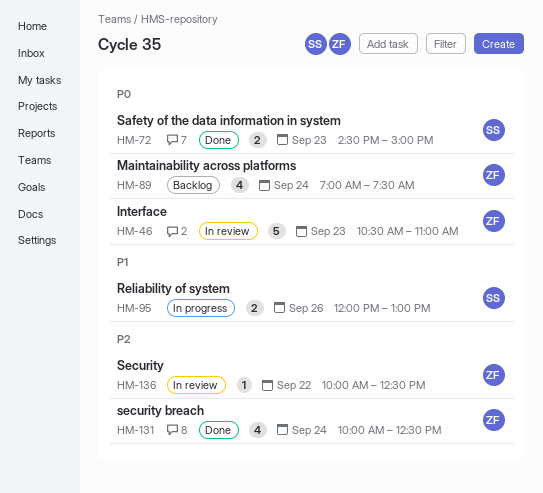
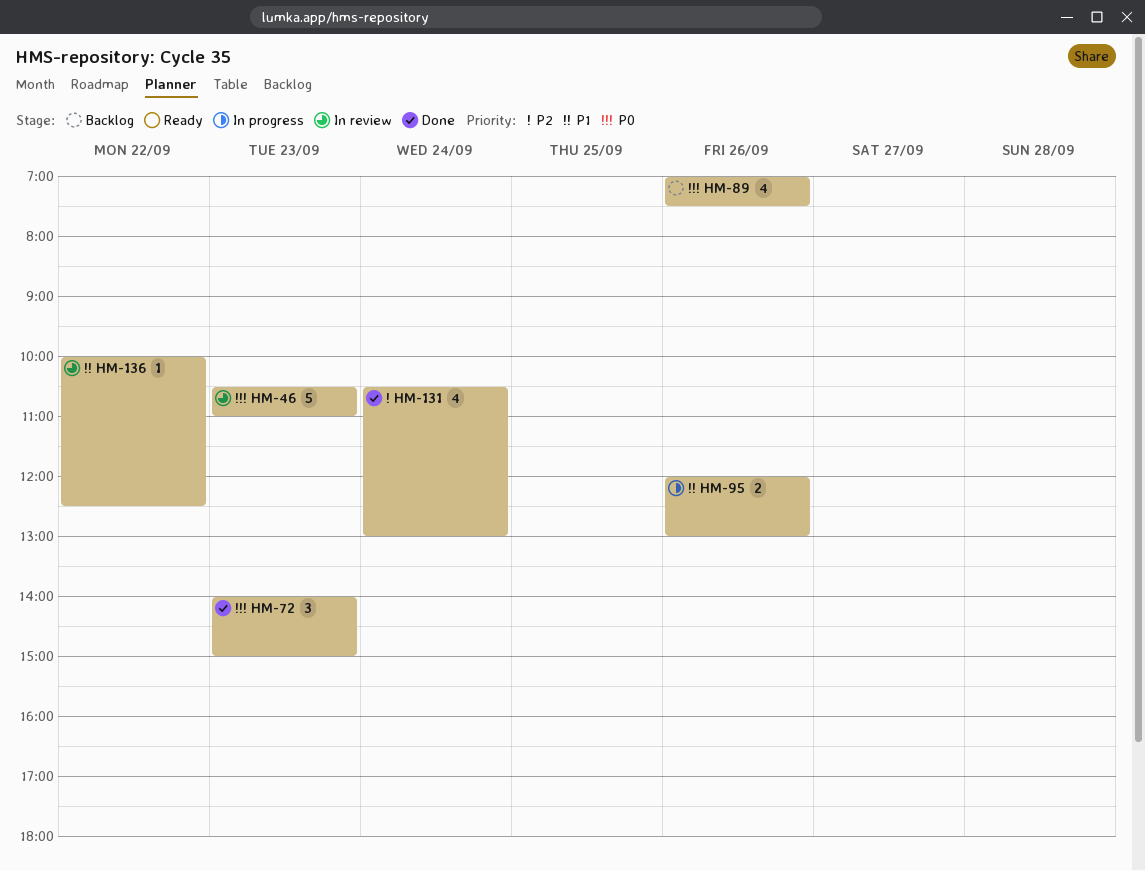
HM-72, estimate: 2 -> 3
HM-72, begins: 14:30 -> 14:00
HM-89, day: Sep 24 -> Sep 26
HM-131, begins: 10:00 -> 10:30
HM-131, ends: 12:30 -> 13:00
HM-136, priority: P2 -> P1

